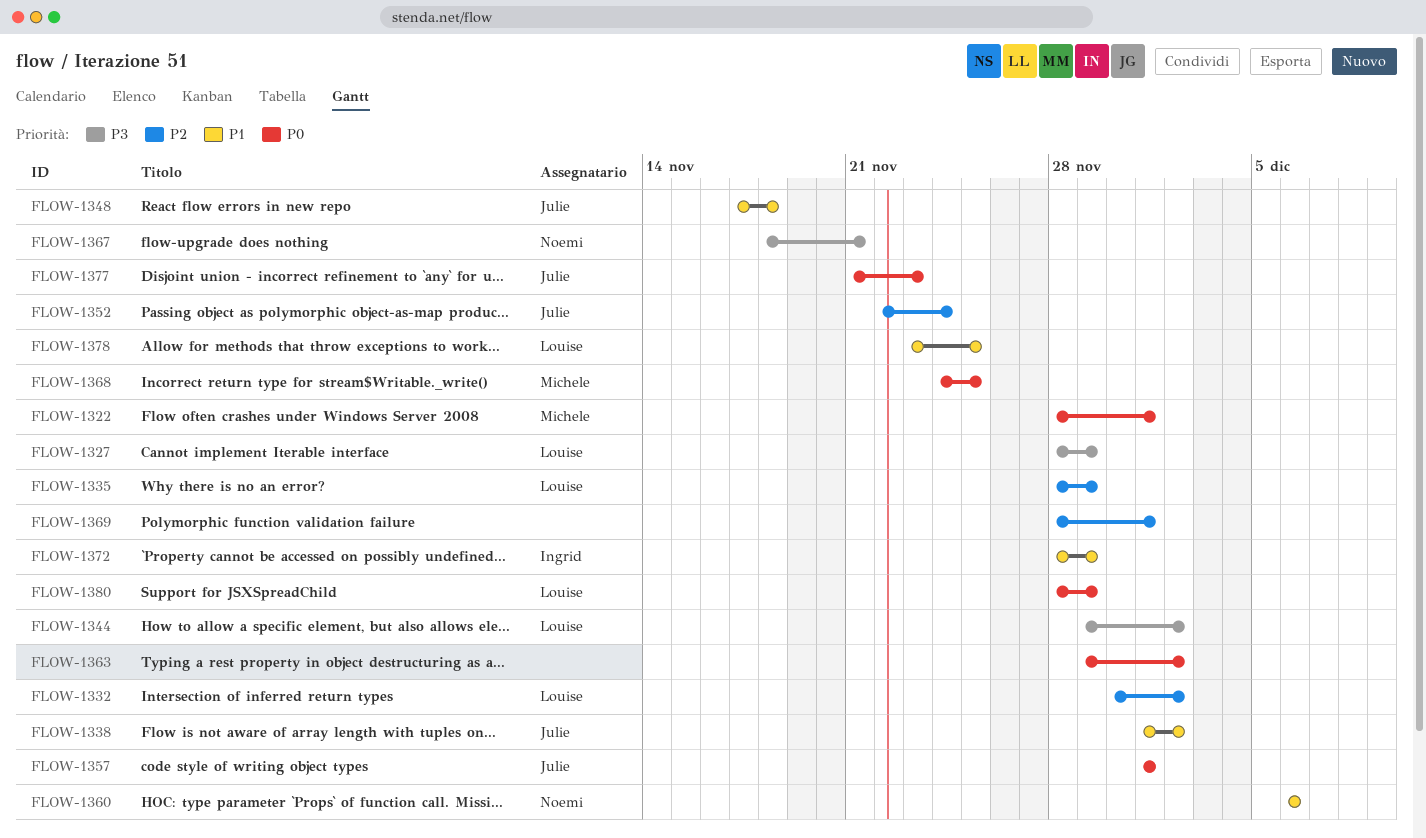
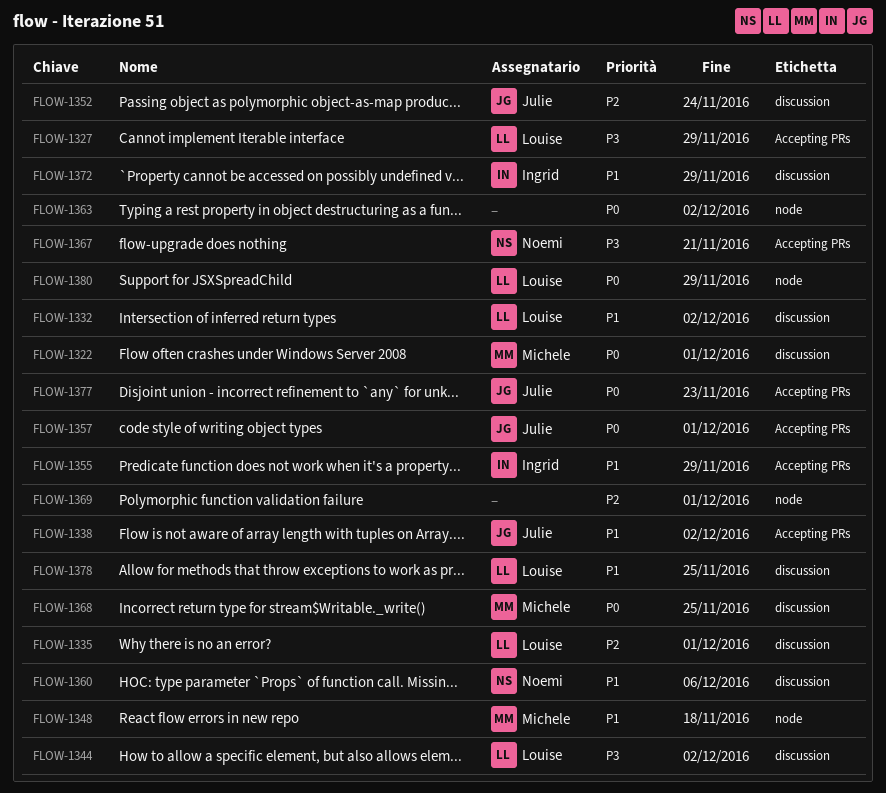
FLOW-1332, priority: P2 -> P1
FLOW-1335, due: Nov 29 -> Dec 1
FLOW-1348, owner: Julie -> Michele
FLOW-1355: none -> present

